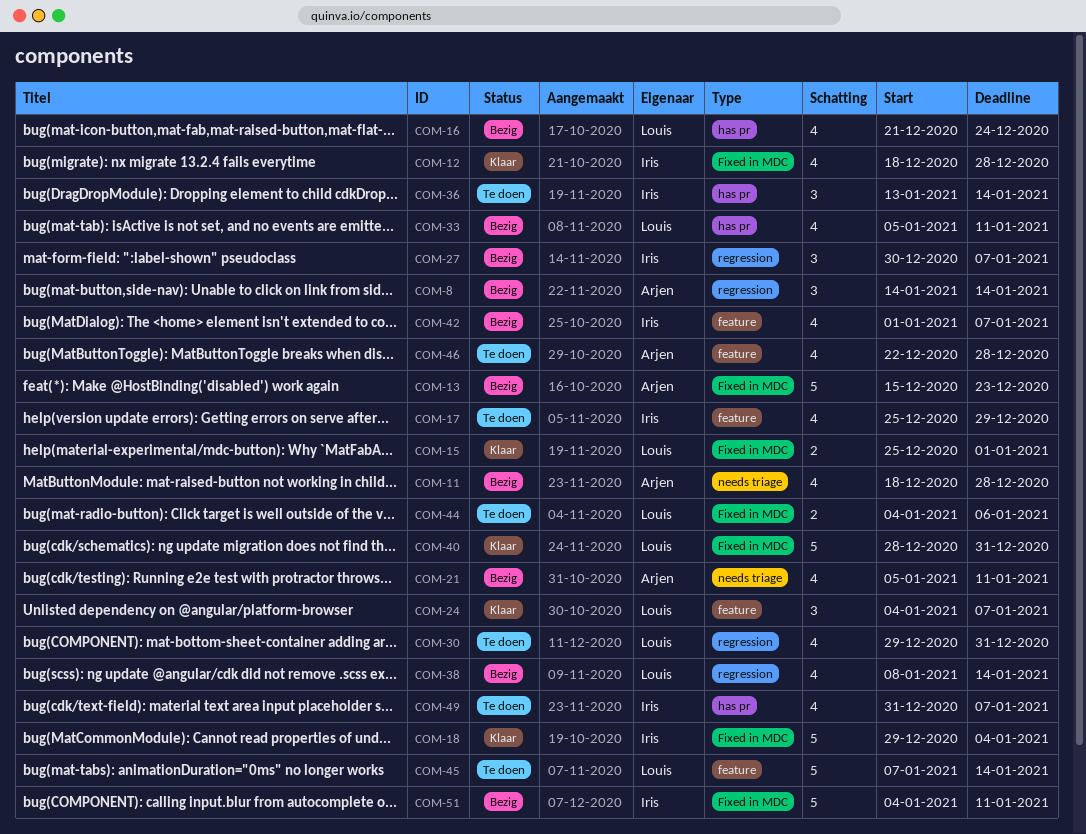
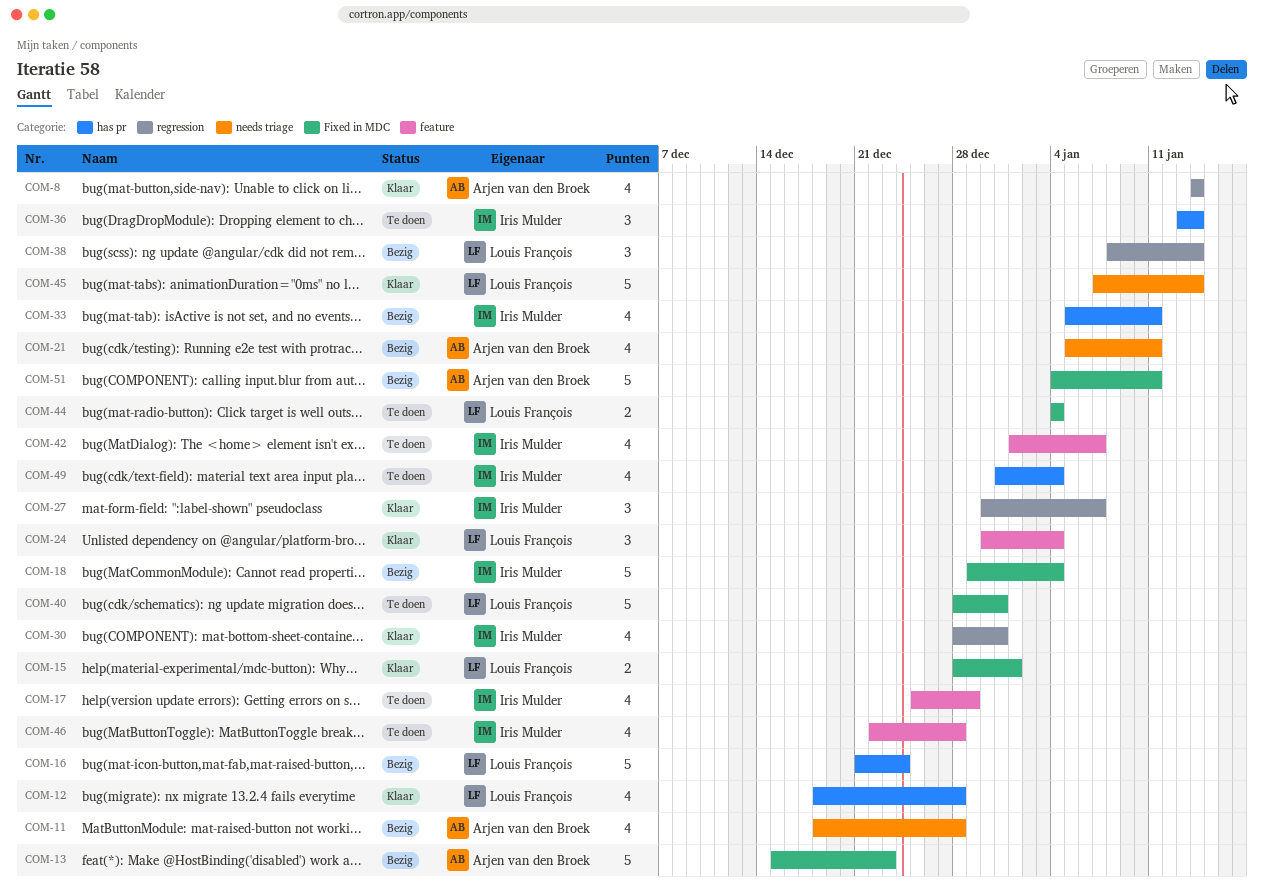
COM-8, status: Bezig -> Klaar
COM-8, estimate: 3 -> 4
COM-12, owner: Iris Mulder -> Louis François
COM-12, label: Fixed in MDC -> has pr
COM-15, start: Dec 25 -> Dec 28
COM-16, estimate: 4 -> 5
COM-18, status: Klaar -> Bezig
COM-24, start: Jan 4 -> Dec 30
COM-24, due: Jan 7 -> Jan 4
COM-27, status: Bezig -> Klaar
COM-30, status: Te doen -> Klaar
COM-30, owner: Louis François -> Iris Mulder
COM-30, start: Dec 29 -> Dec 28
COM-33, owner: Louis François -> Iris Mulder
COM-38, estimate: 4 -> 3
COM-40, status: Klaar -> Te doen
COM-42, status: Bezig -> Te doen
COM-44, due: Jan 6 -> Jan 4
COM-45, status: Te doen -> Klaar
COM-45, label: feature -> needs triage
COM-46, owner: Arjen van den Broek -> Iris Mulder
COM-49, due: Jan 7 -> Jan 4
COM-51, owner: Iris Mulder -> Arjen van den Broek

